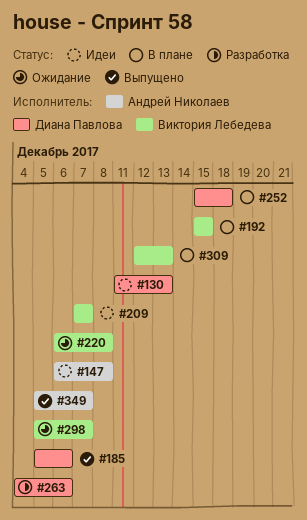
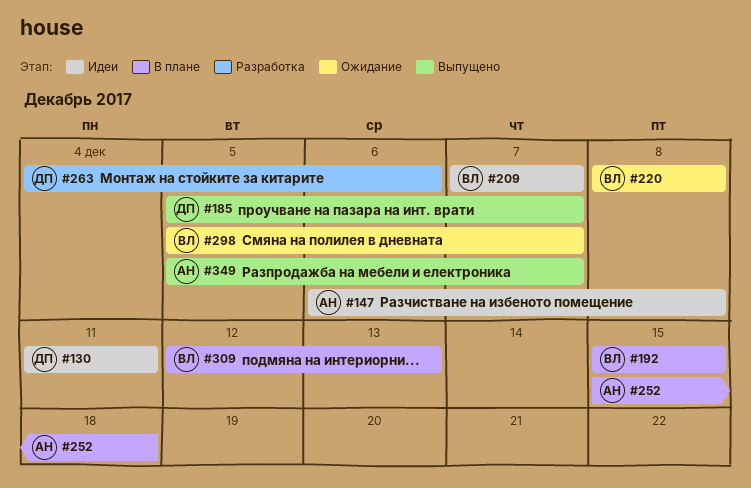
#130, due: Dec 13 -> Dec 11
#185, due: Dec 6 -> Dec 7
#220, start: Dec 6 -> Dec 8
#252, owner: Диана Павлова -> Андрей Николаев

